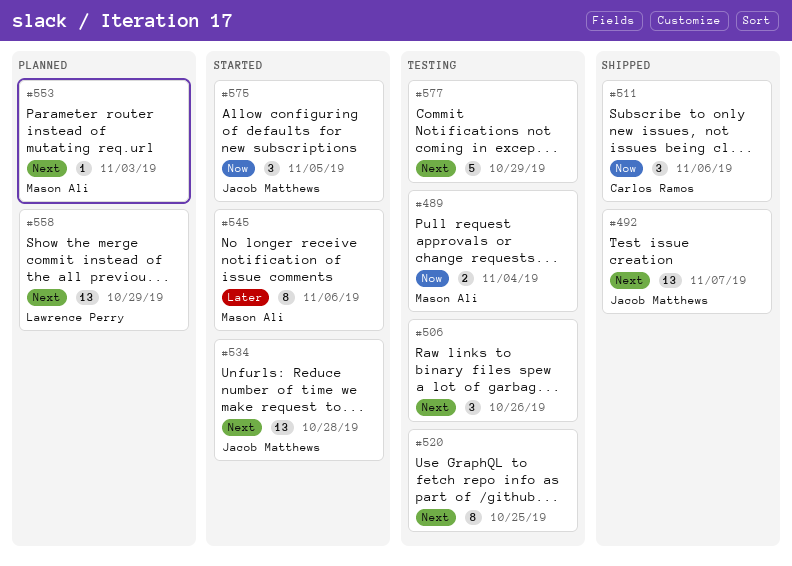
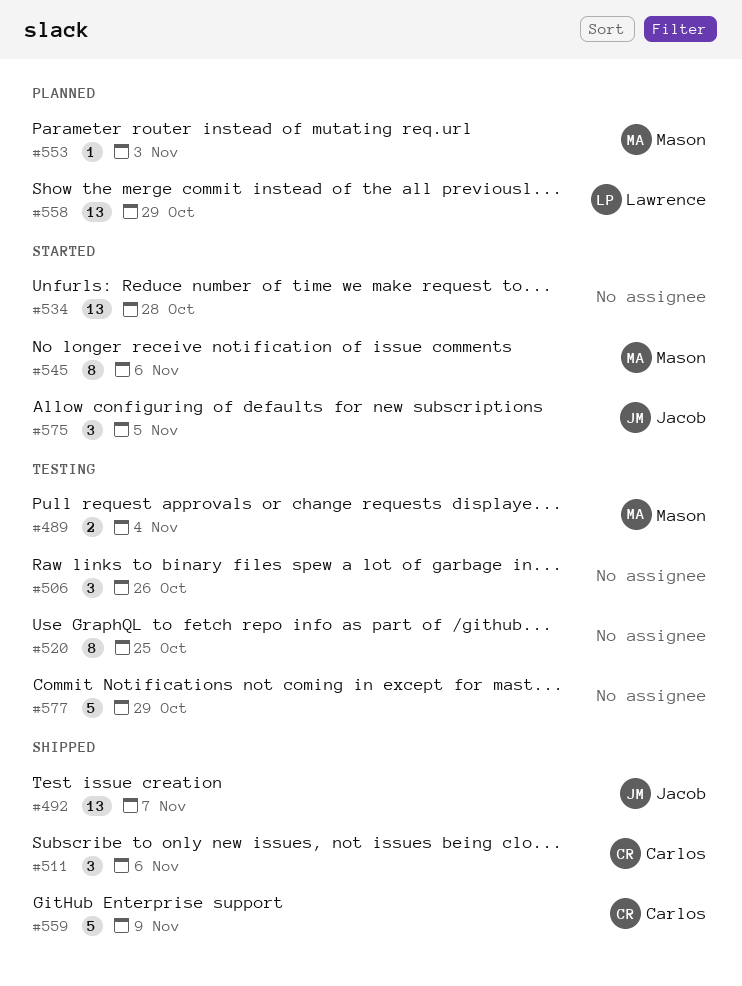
#534, owner: Jacob Matthews -> none
#559: none -> present

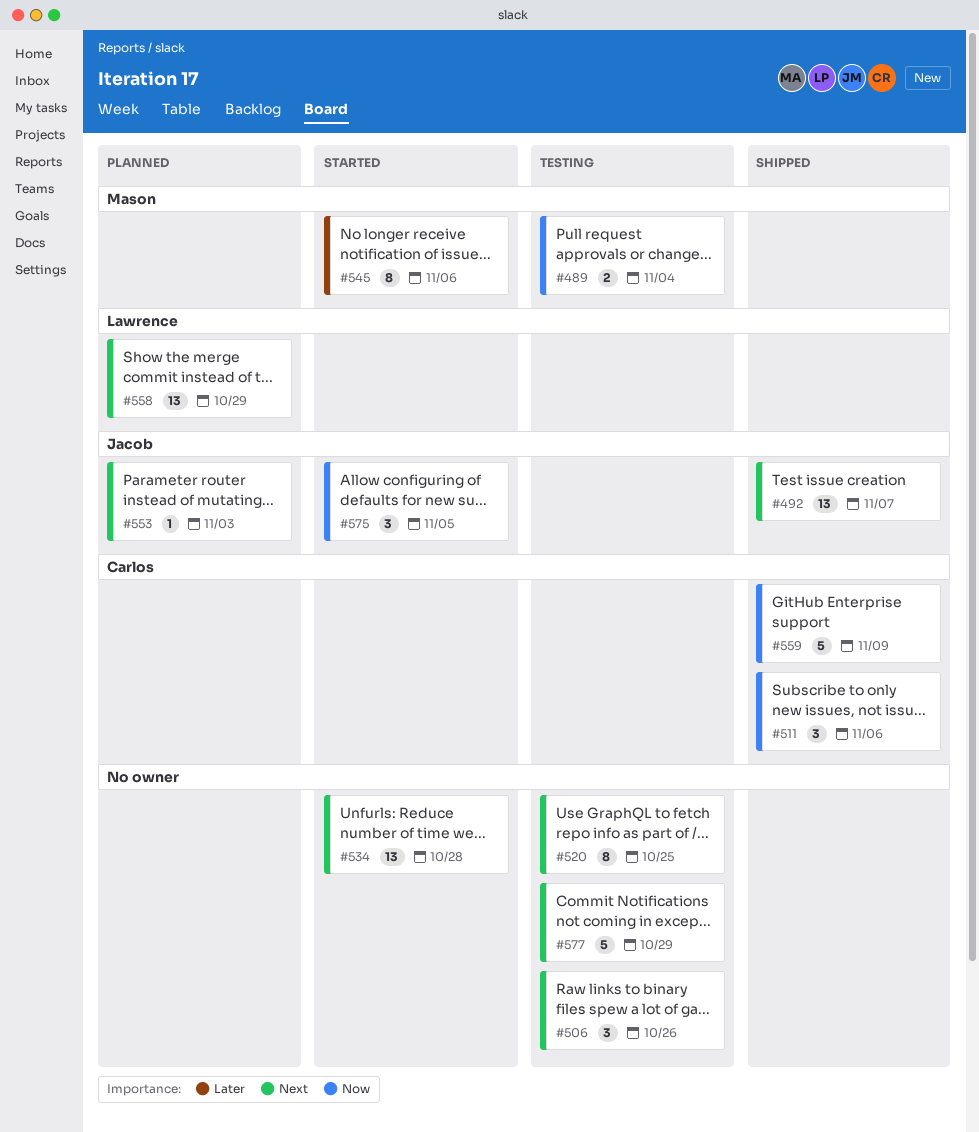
#553, owner: Mason -> Jacob

